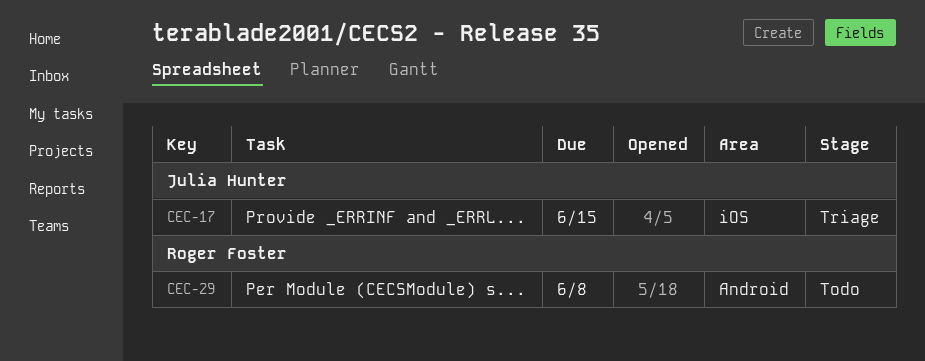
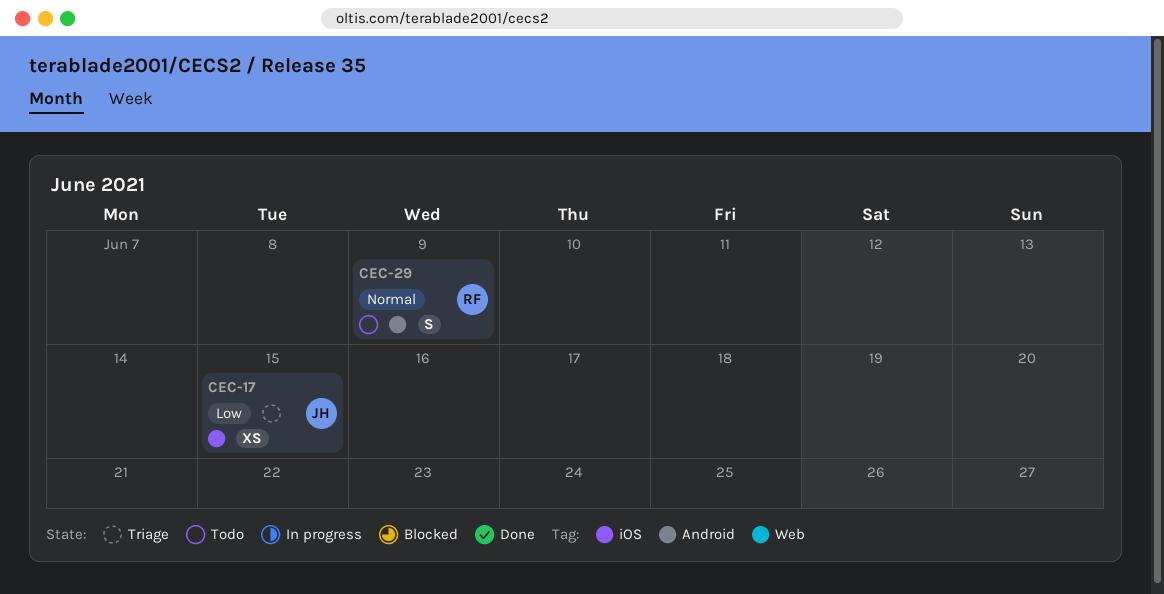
CEC-29, due: Jun 8 -> Jun 9

